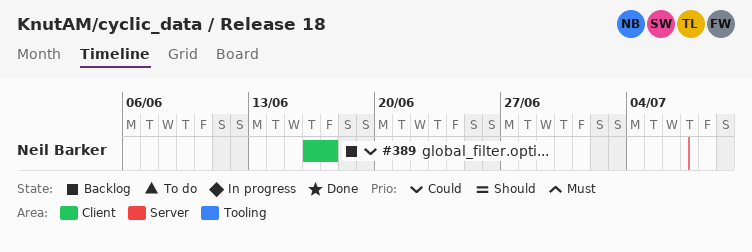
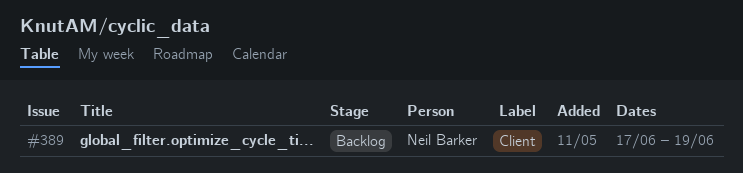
#389, start: Jun 16 -> Jun 17
#389, due: Jun 17 -> Jun 19

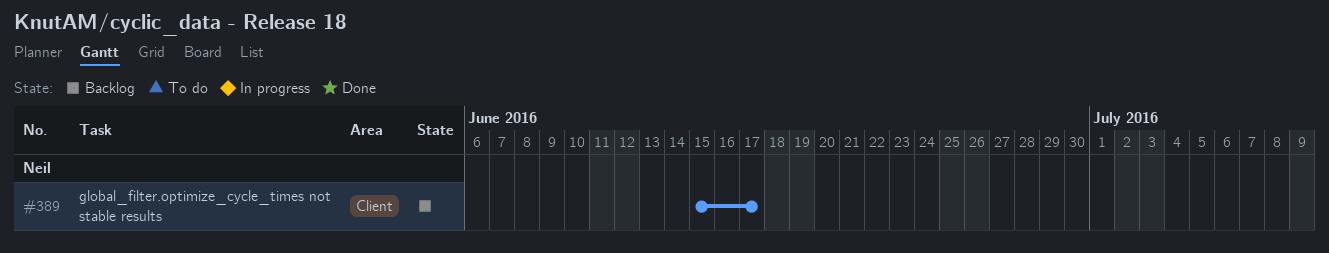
#389, start: Jun 17 -> Jun 15
#389, due: Jun 19 -> Jun 17

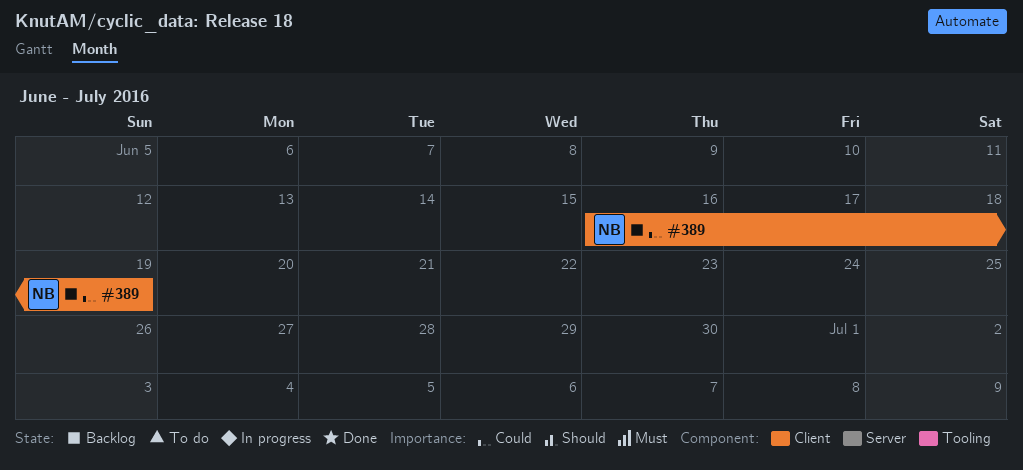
#389, start: Jun 15 -> Jun 16
#389, due: Jun 17 -> Jun 19

